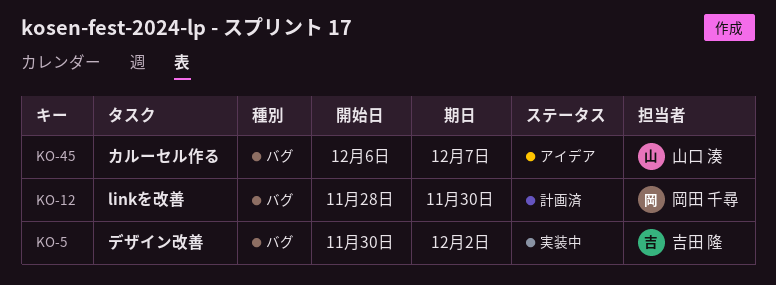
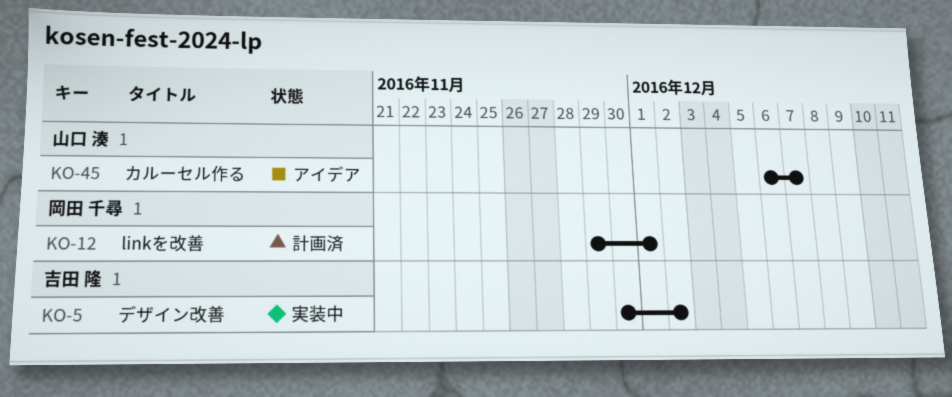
KO-12, start: Nov 28 -> Nov 29
KO-12, due: Nov 30 -> Dec 1

